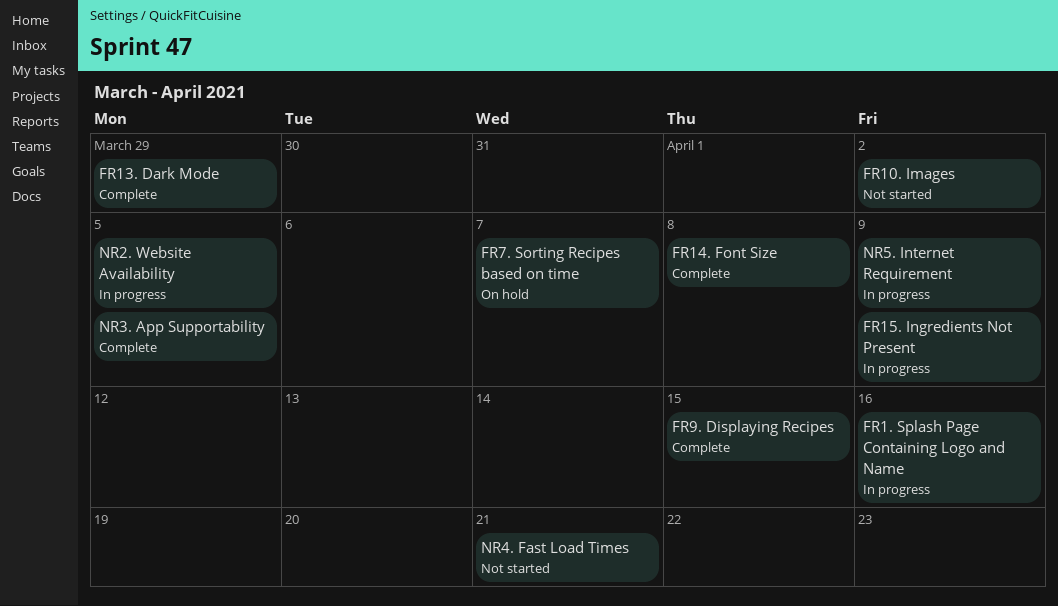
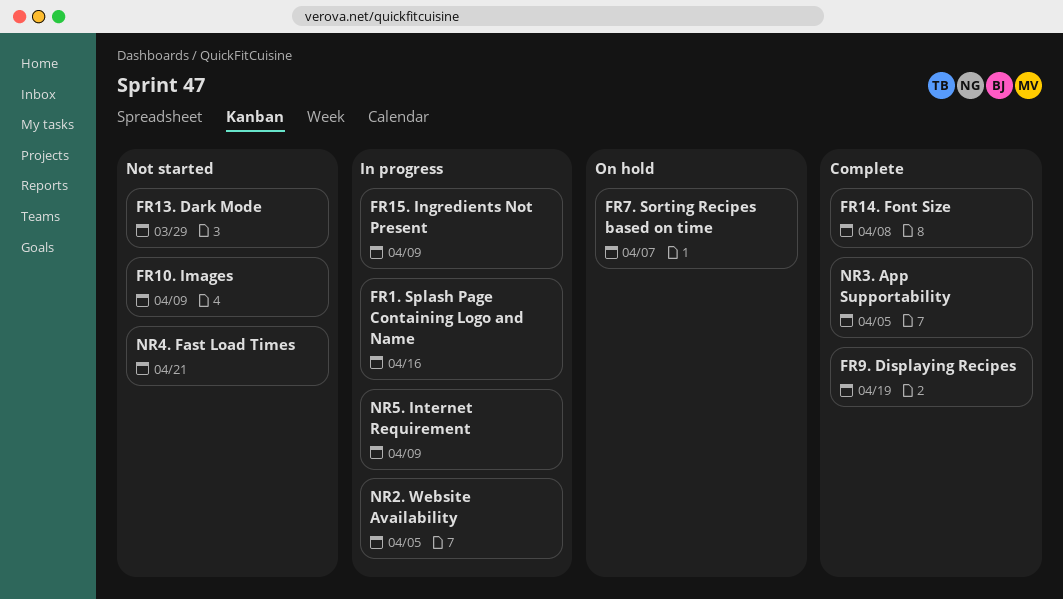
FR10. Images, due: Apr 2 -> Apr 9
FR13. Dark Mode, status: Complete -> Not started
FR9. Displaying Recipes, due: Apr 15 -> Apr 19

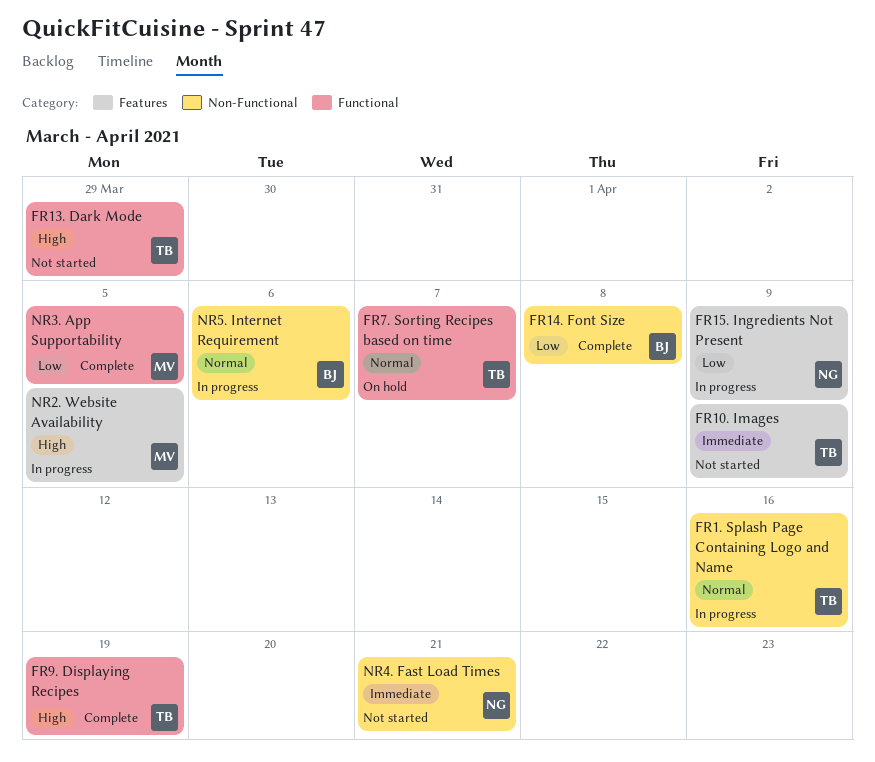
NR5. Internet Requirement, due: Apr 9 -> Apr 6

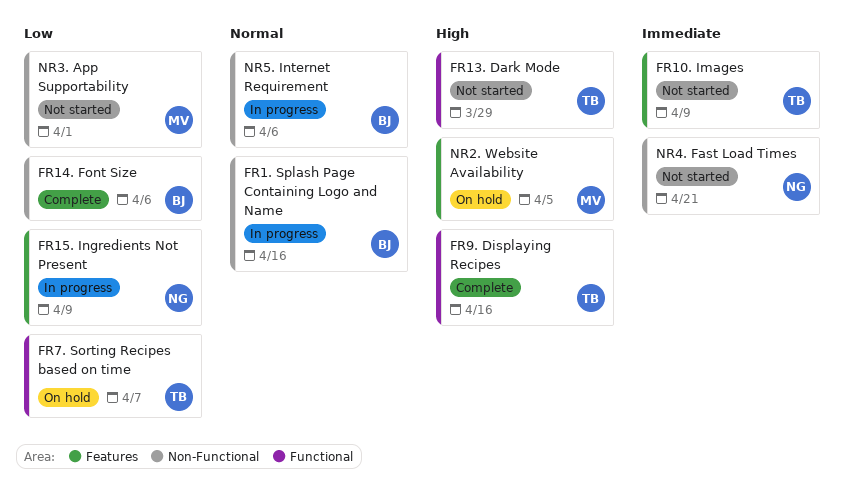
FR1. Splash Page Containing Logo and Name, owner: TB -> BJ
FR14. Font Size, due: Apr 8 -> Apr 6
FR7. Sorting Recipes based on time, priority: Normal -> Low
FR9. Displaying Recipes, due: Apr 19 -> Apr 16
NR2. Website Availability, status: In progress -> On hold
NR3. App Supportability, status: Complete -> Not started
NR3. App Supportability, label: Functional -> Non-Functional
NR3. App Supportability, due: Apr 5 -> Apr 1

